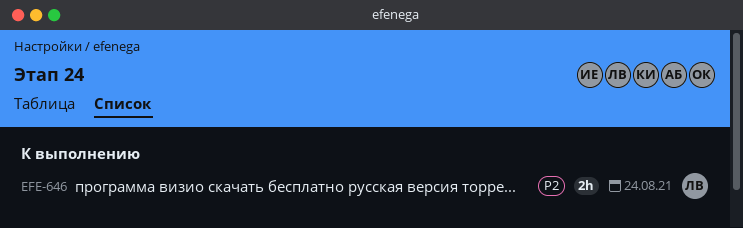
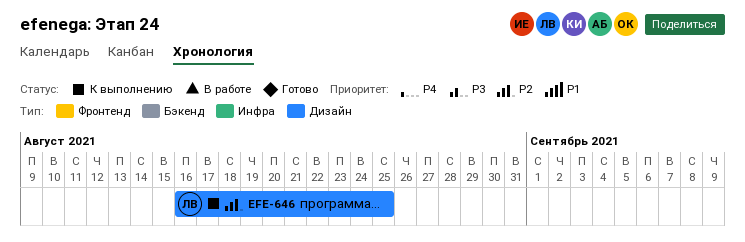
EFE-646, due: Aug 24 -> Aug 25

